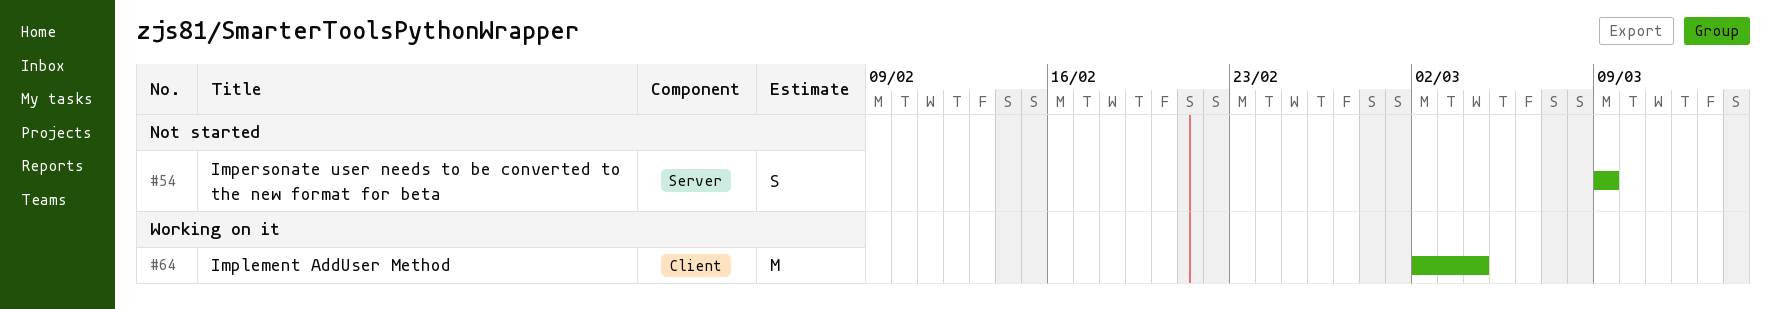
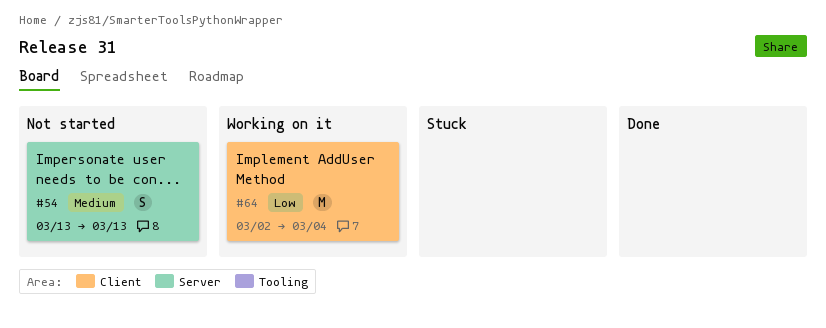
#54, start: Mar 9 -> Mar 13
#54, due: Mar 9 -> Mar 13

